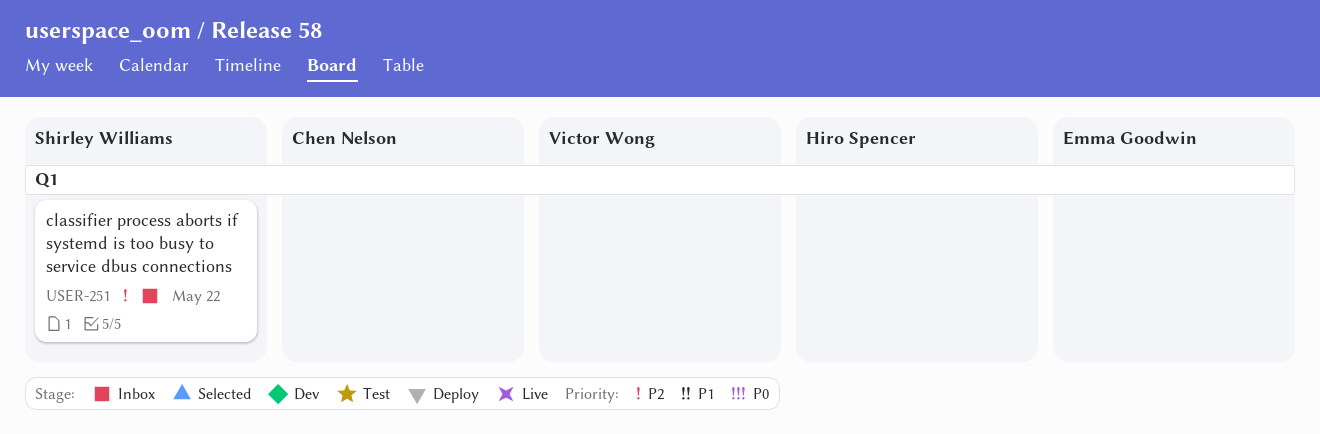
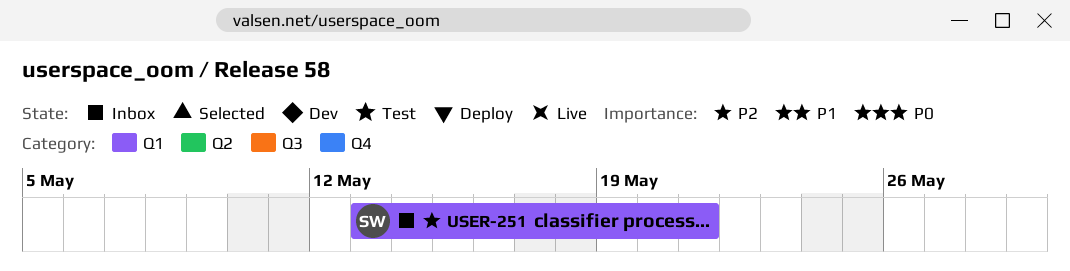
USER-251, due: May 22 -> May 21

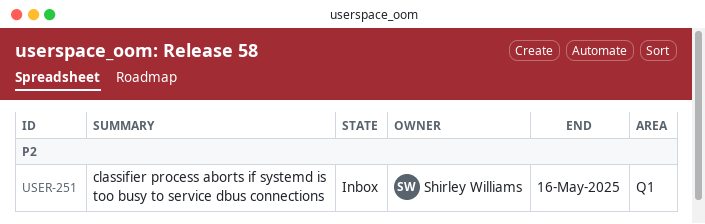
USER-251, due: May 21 -> May 16

